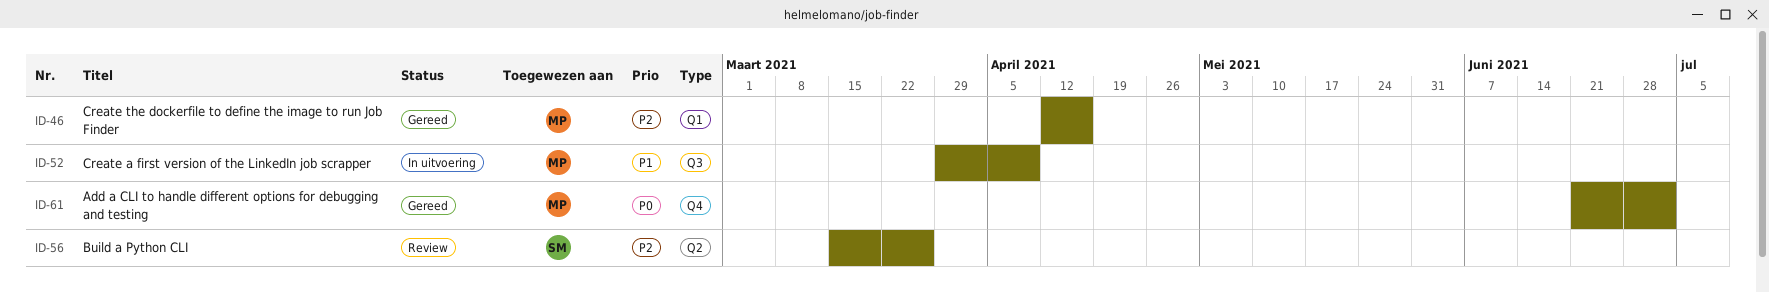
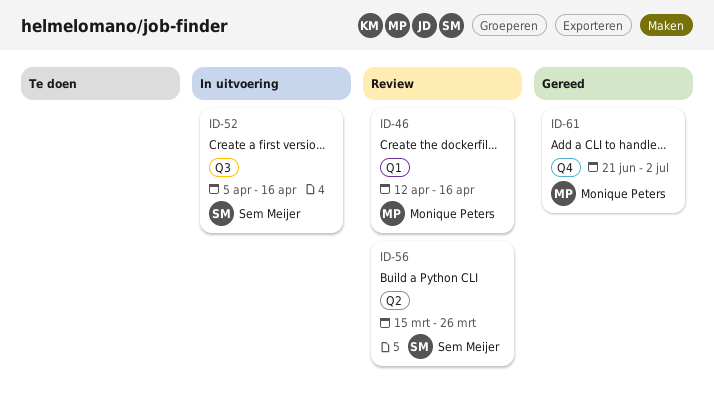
ID-46, status: Gereed -> Review
ID-52, owner: Monique Peters -> Sem Meijer
ID-52, start: Mar 29 -> Apr 5
ID-52, due: Apr 9 -> Apr 16

